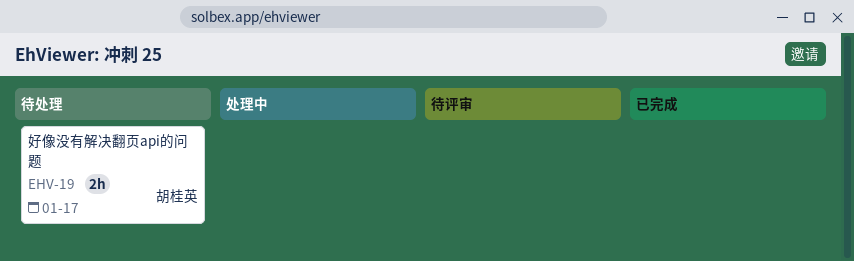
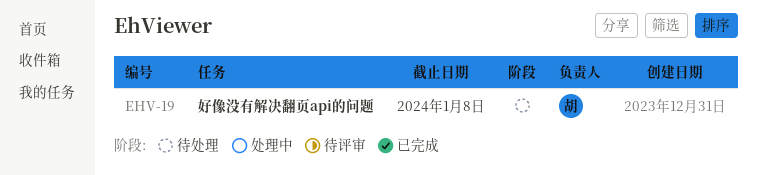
EHV-19, due: Jan 17 -> Jan 8

